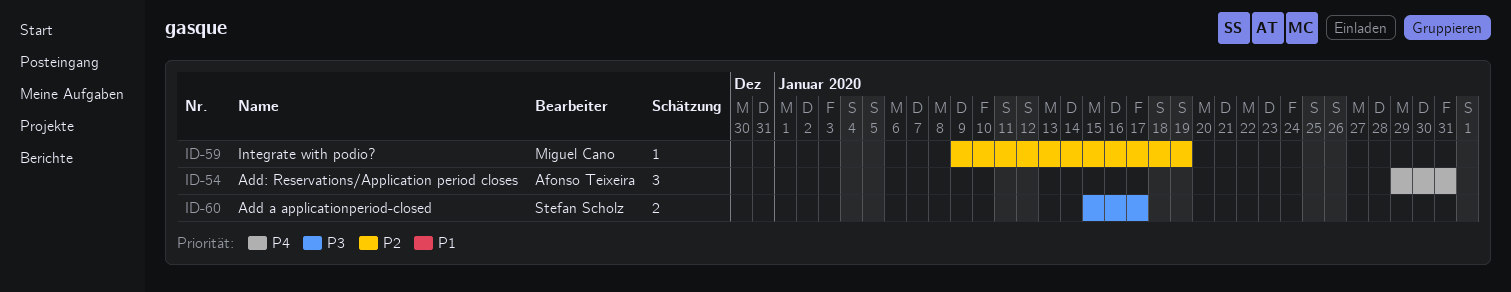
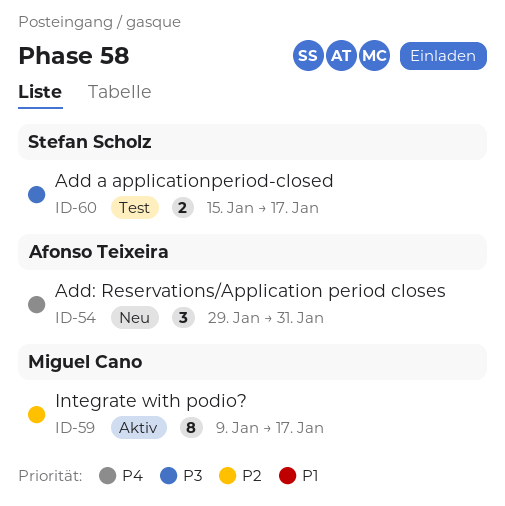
ID-59, estimate: 1 -> 8
ID-59, due: Jan 19 -> Jan 17

